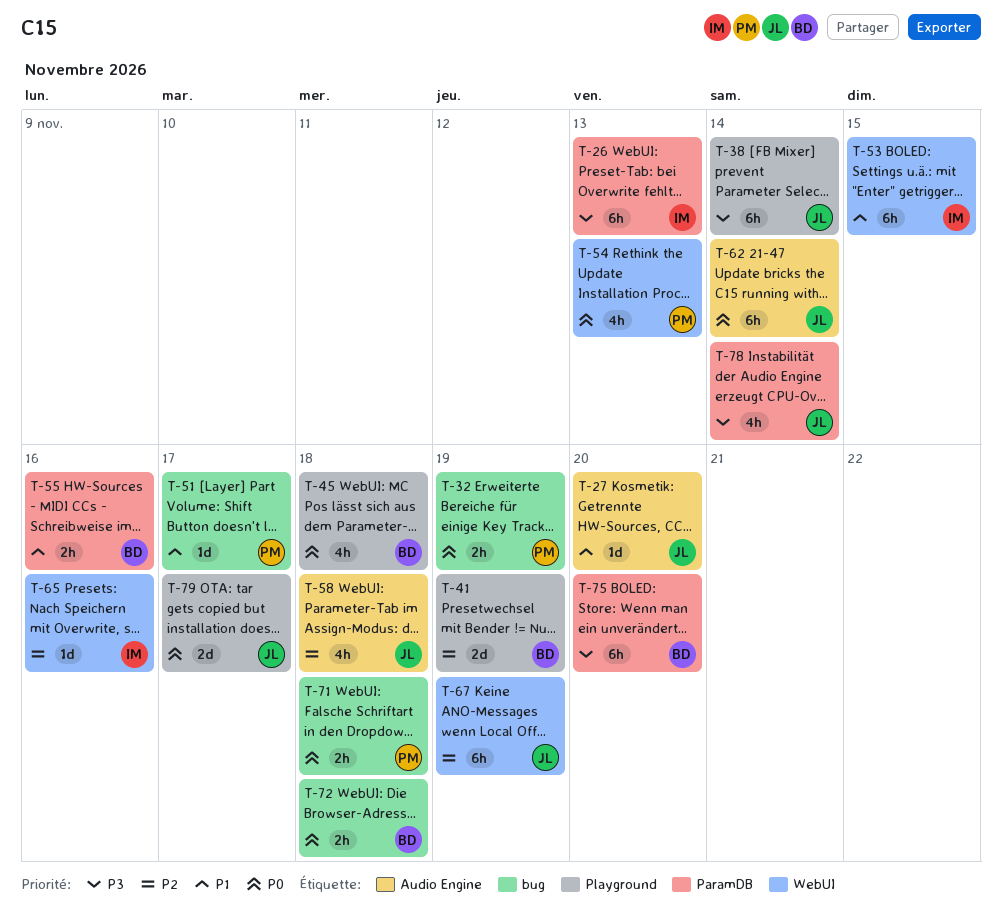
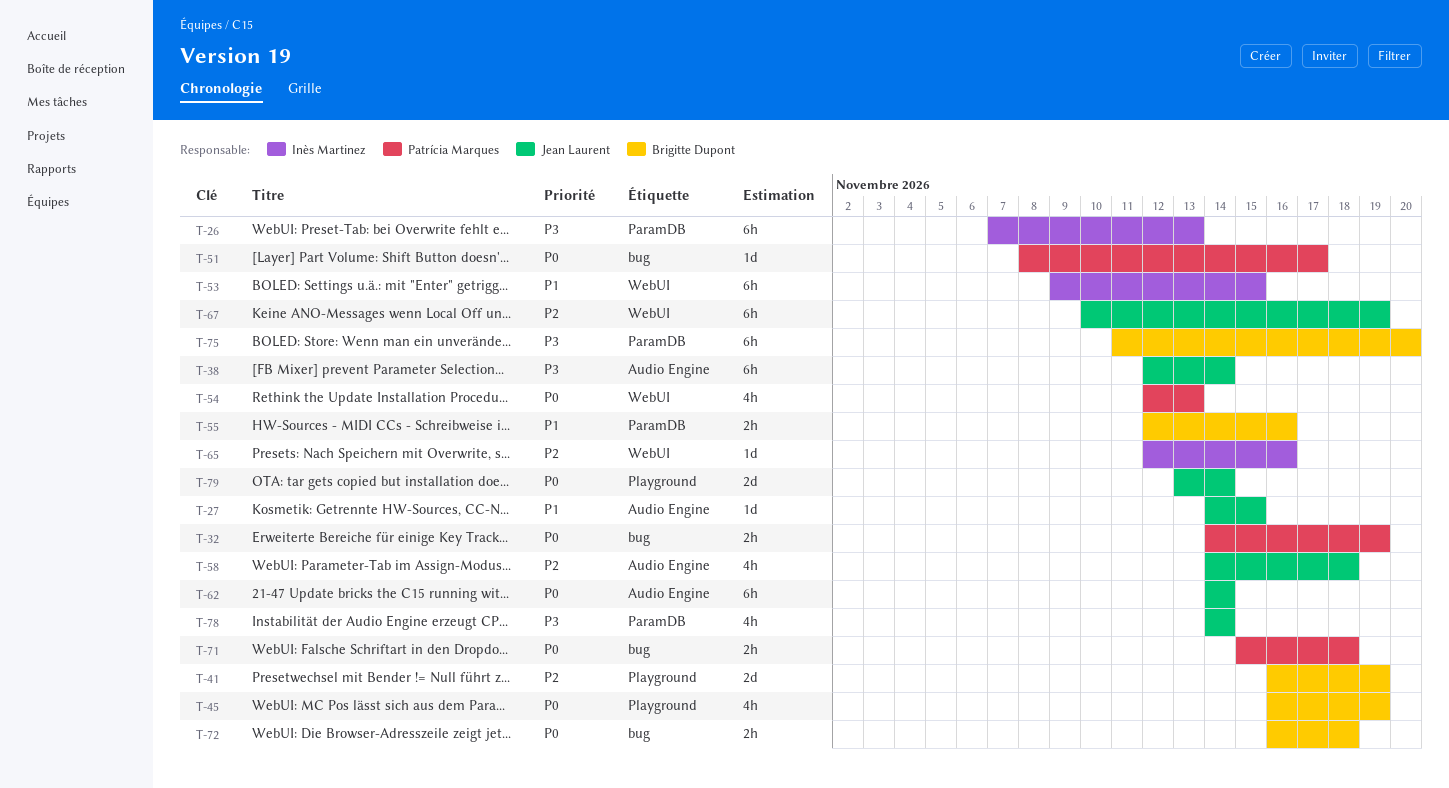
T-27, due: Nov 20 -> Nov 15
T-38, label: Playground -> Audio Engine
T-45, due: Nov 18 -> Nov 19
T-51, priority: P1 -> P0
T-79, due: Nov 17 -> Nov 14

